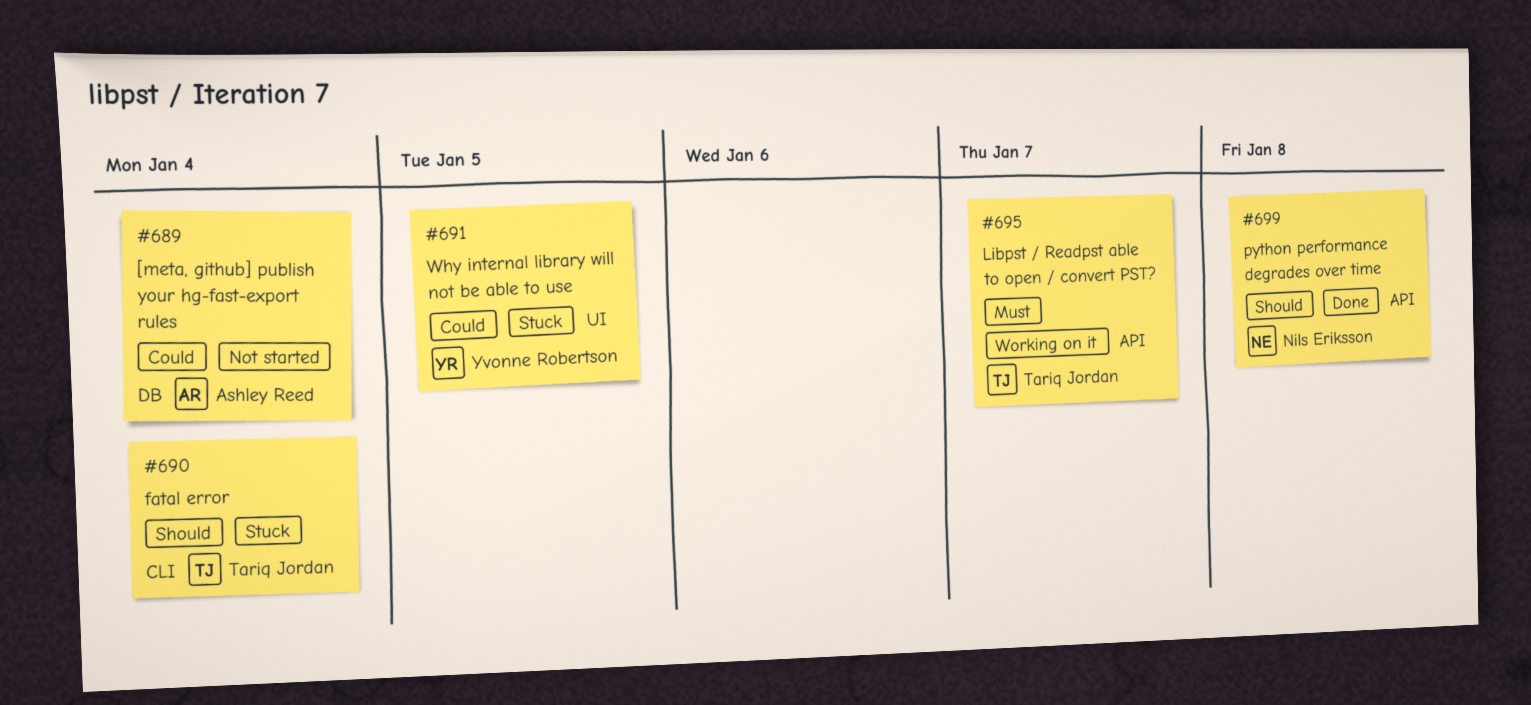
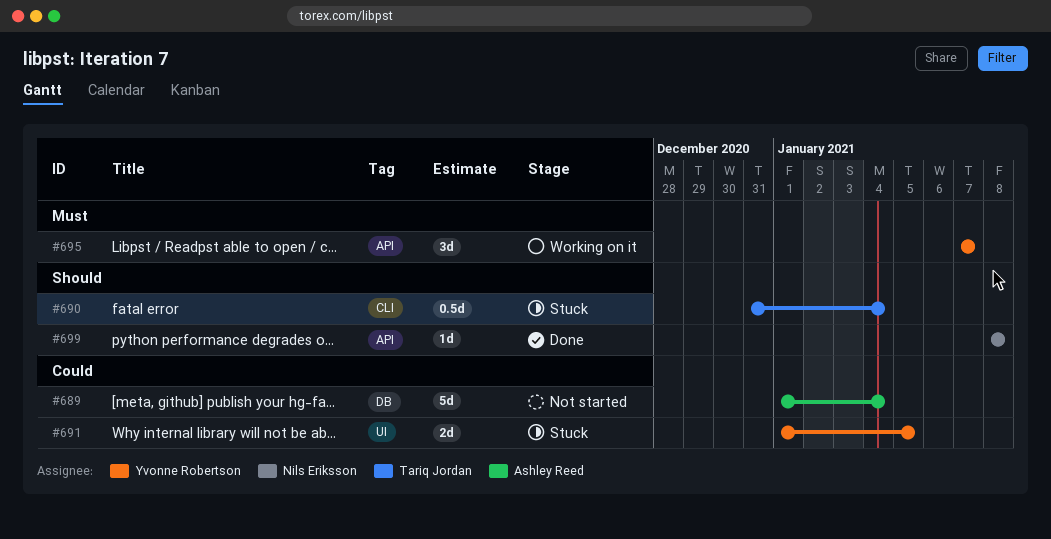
#695, owner: Tariq Jordan -> Yvonne Robertson

